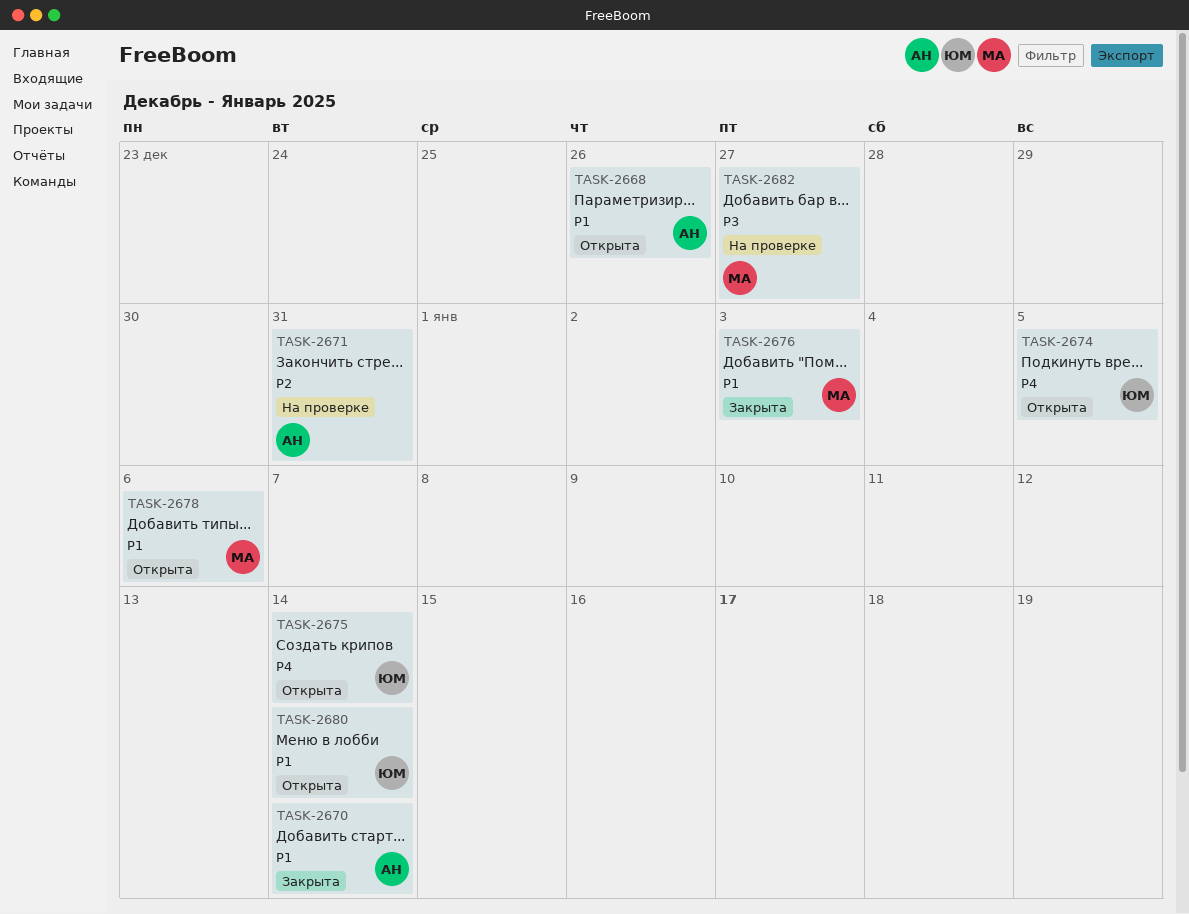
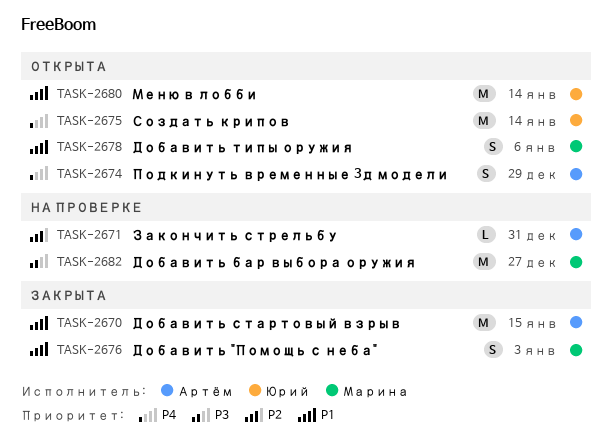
TASK-2668: present -> none
TASK-2670, due: Jan 14 -> Jan 15
TASK-2674, owner: Юрий -> Артём
TASK-2674, due: Jan 5 -> Dec 29

